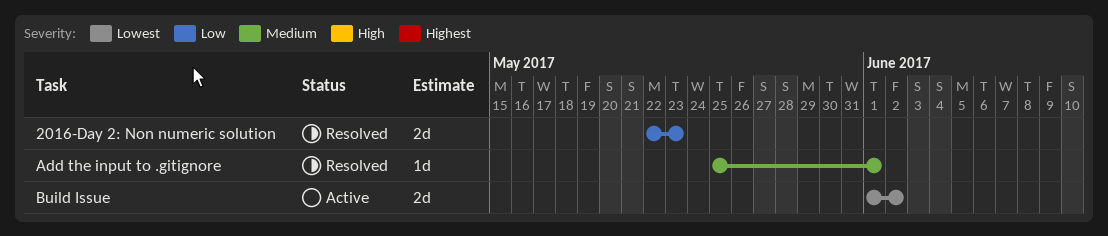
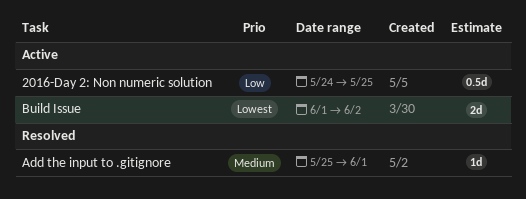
2016-Day 2: Non numeric solution, status: Resolved -> Active
2016-Day 2: Non numeric solution, estimate: 2d -> 0.5d
2016-Day 2: Non numeric solution, start: May 22 -> May 24
2016-Day 2: Non numeric solution, due: May 23 -> May 25

